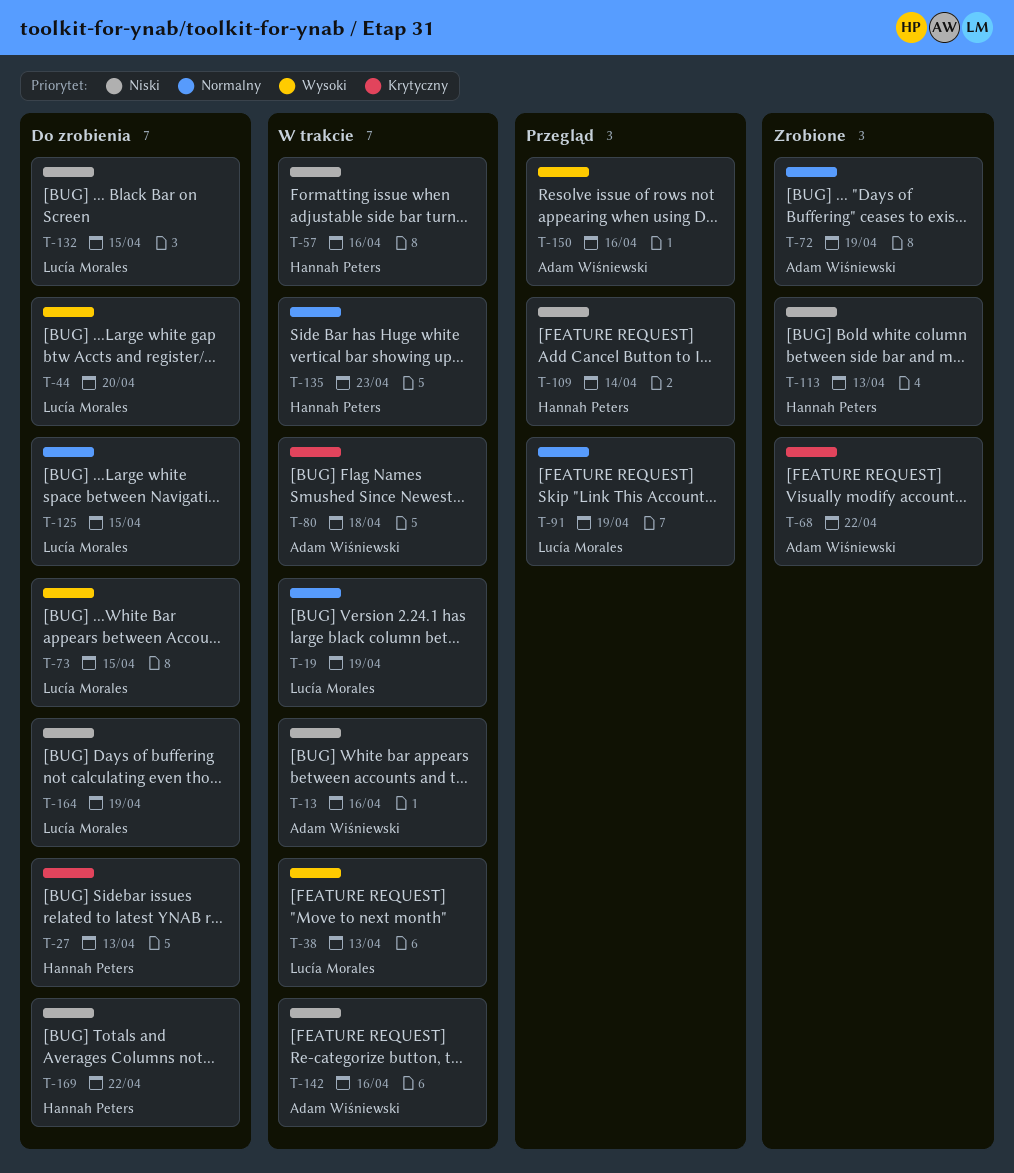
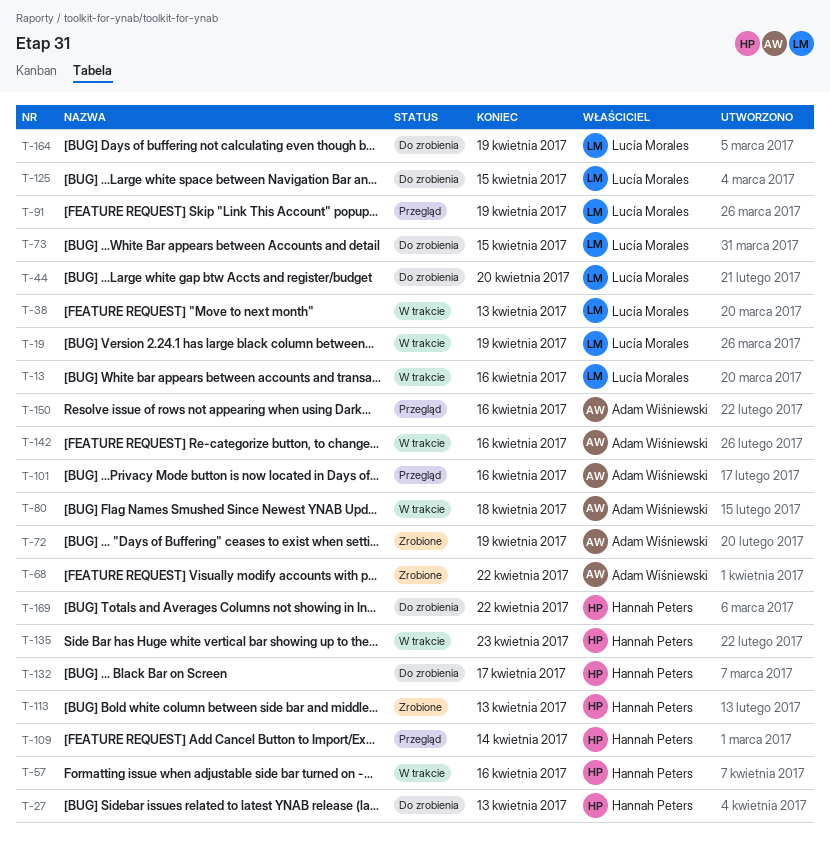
T-13, owner: Adam Wiśniewski -> Lucía Morales
T-101: none -> present
T-132, owner: Lucía Morales -> Hannah Peters
T-132, due: Apr 15 -> Apr 17

